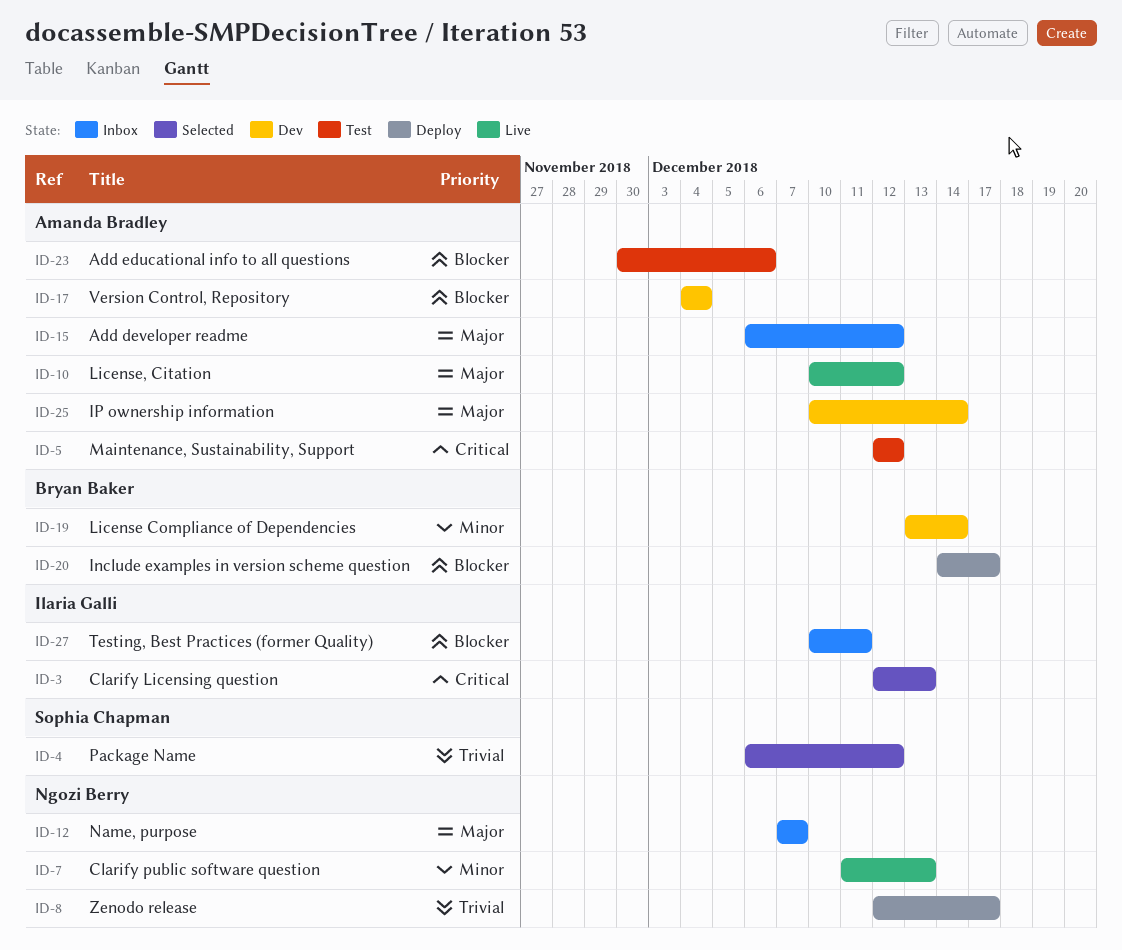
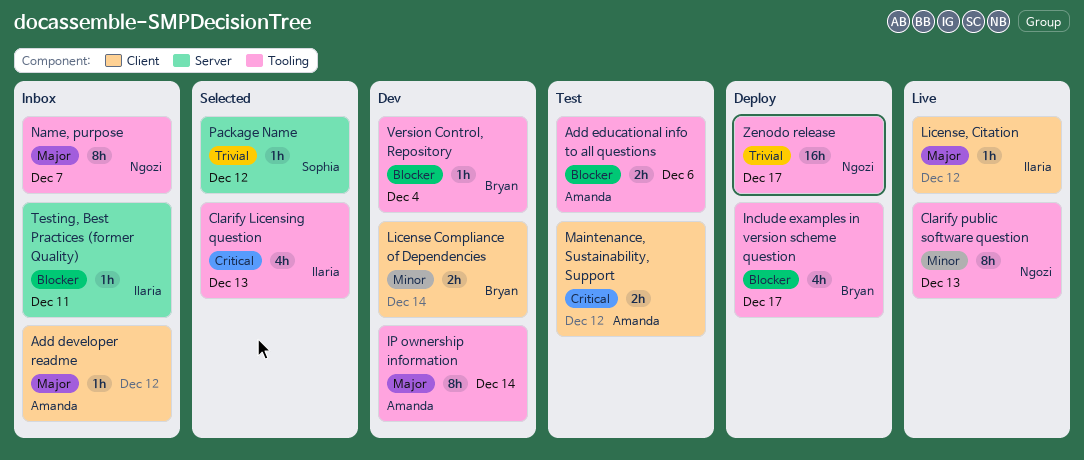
License, Citation, owner: Amanda Bradley -> Ilaria Galli
Version Control, Repository, owner: Amanda Bradley -> Bryan Baker

